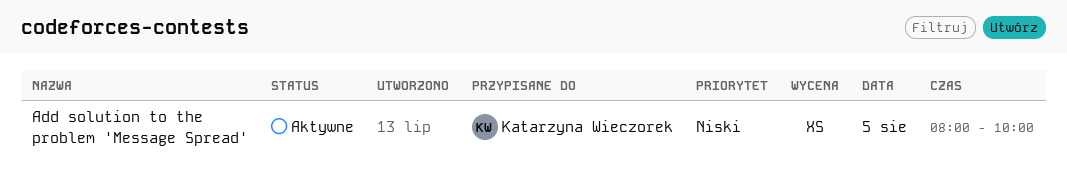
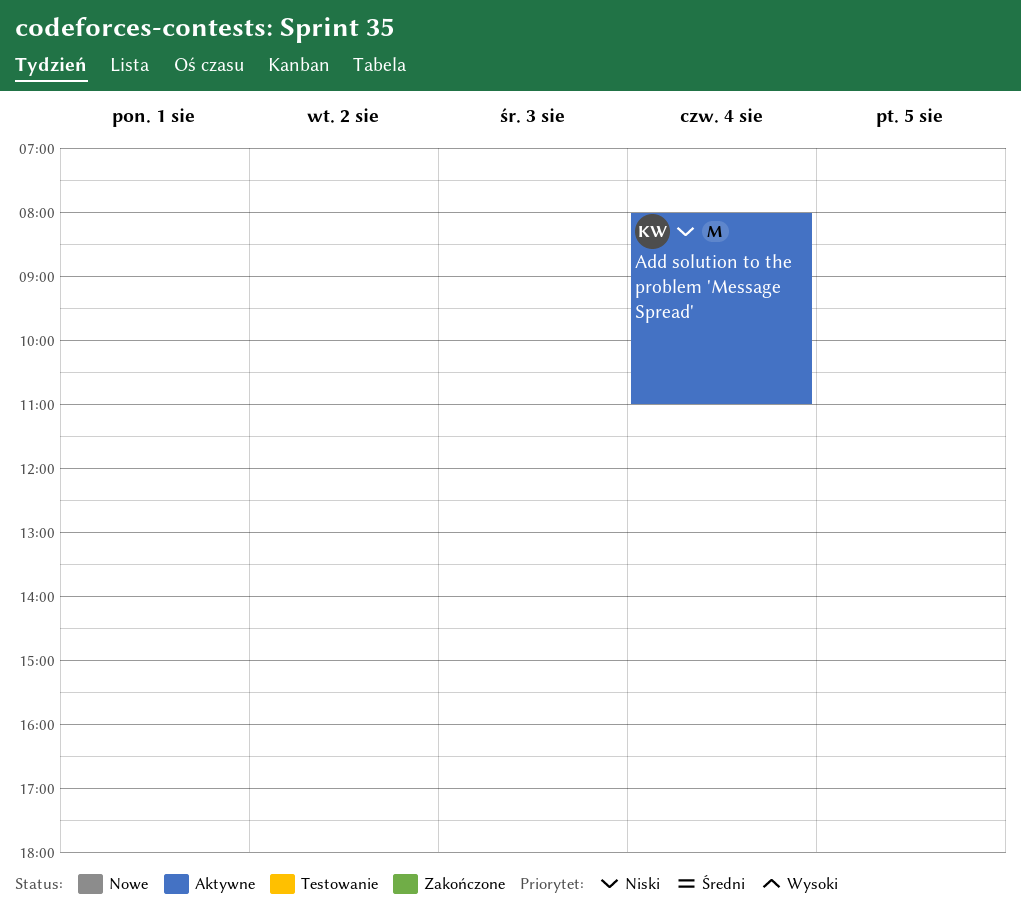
Add solution to the problem 'Message Spread', estimate: XS -> M
Add solution to the problem 'Message Spread', day: Aug 5 -> Aug 4
Add solution to the problem 'Message Spread', ends: 10:00 -> 11:00

